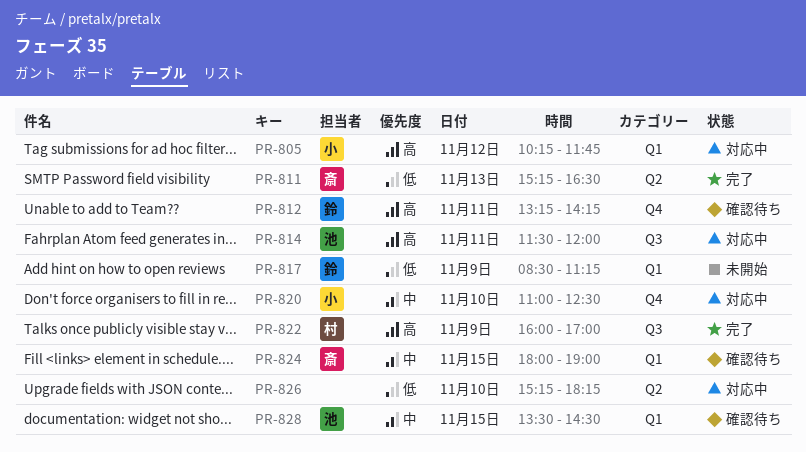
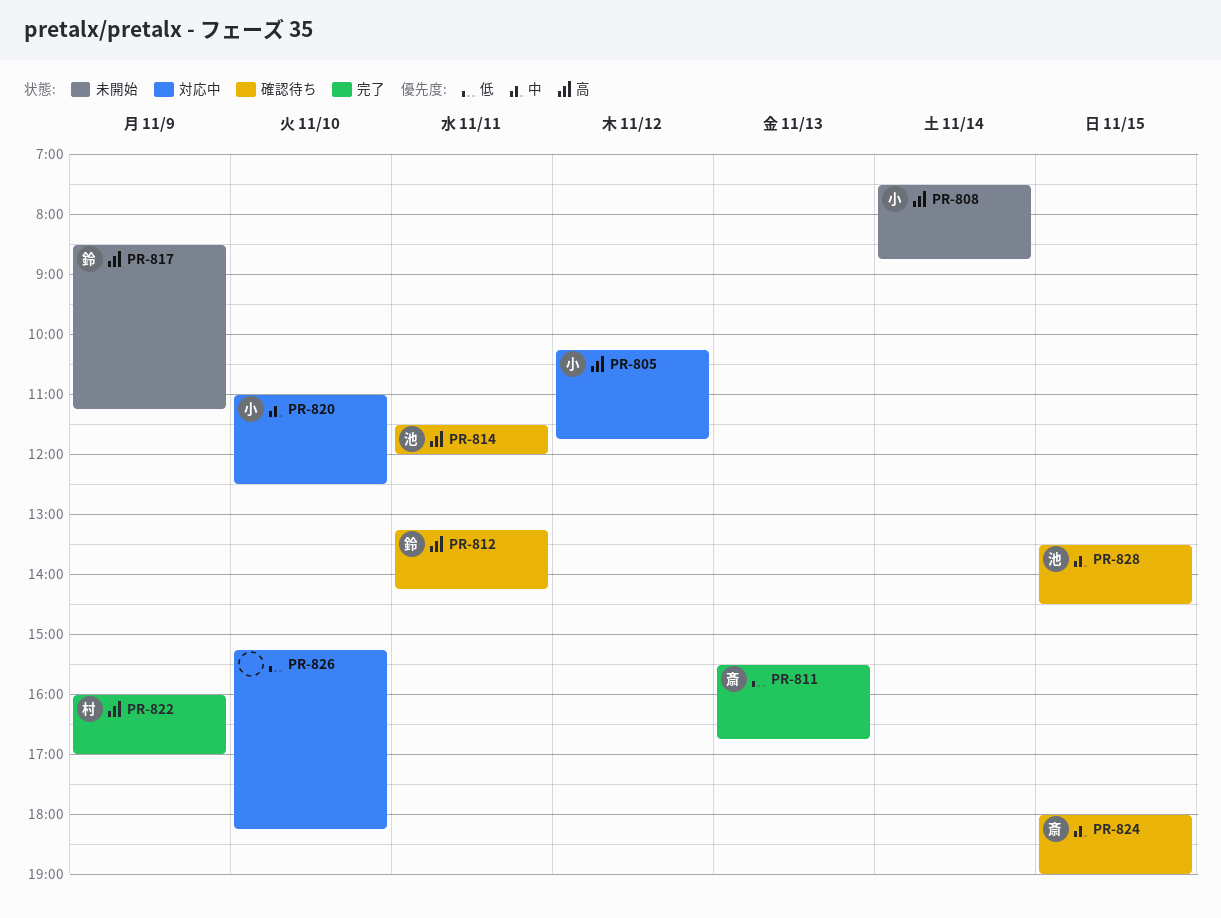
PR-808: none -> present
PR-811, begins: 15:15 -> 15:30
PR-811, ends: 16:30 -> 16:45
PR-814, status: 対応中 -> 確認待ち
PR-817, priority: 低 -> 高

